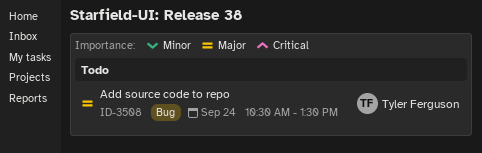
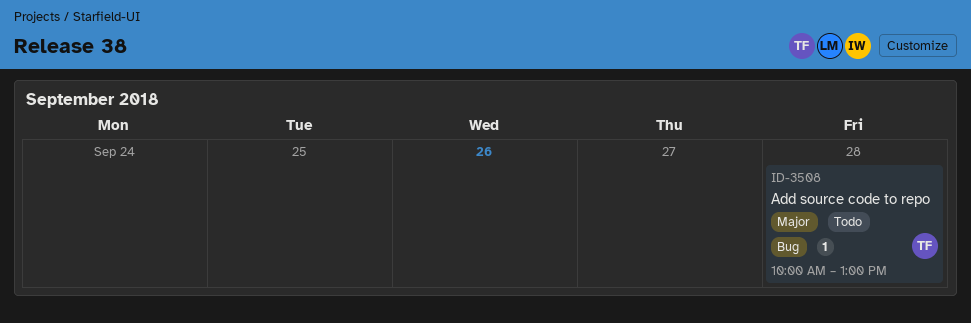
ID-3508, day: Sep 24 -> Sep 28
ID-3508, begins: 10:30 -> 10:00
ID-3508, ends: 13:30 -> 13:00

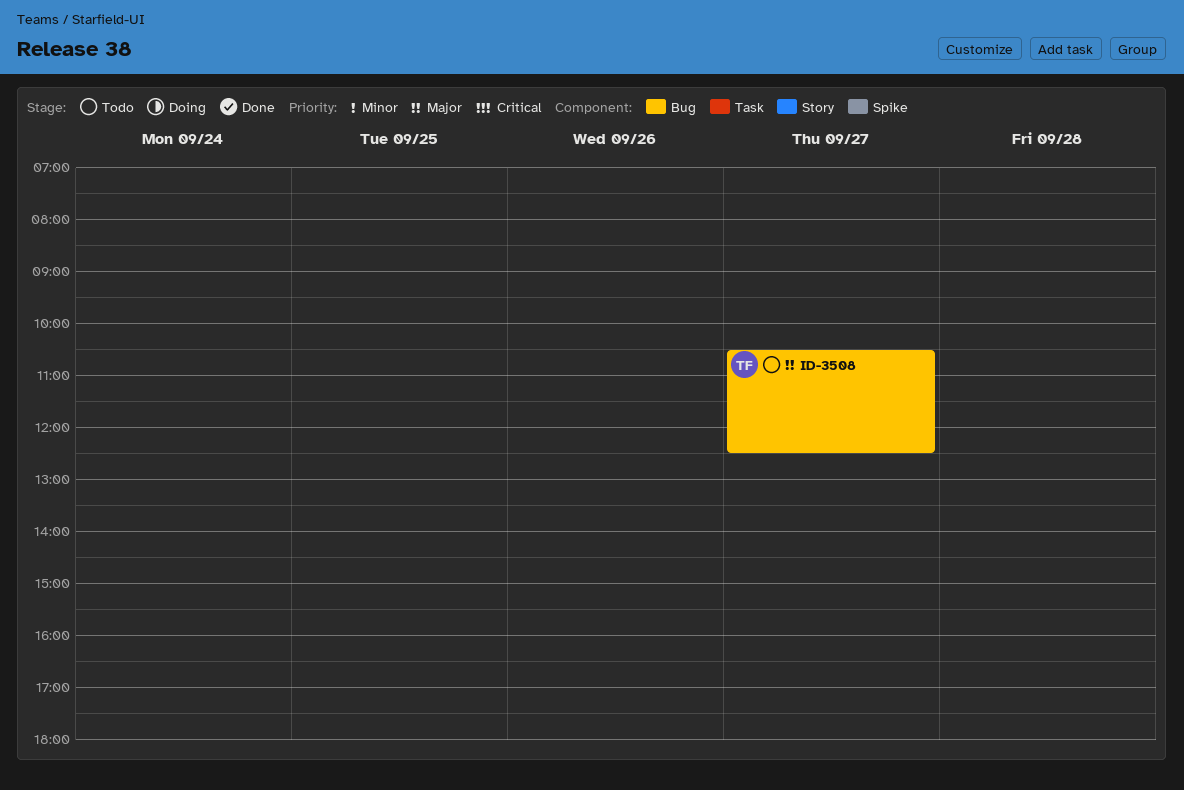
ID-3508, day: Sep 28 -> Sep 27
ID-3508, begins: 10:00 -> 10:30
ID-3508, ends: 13:00 -> 12:30

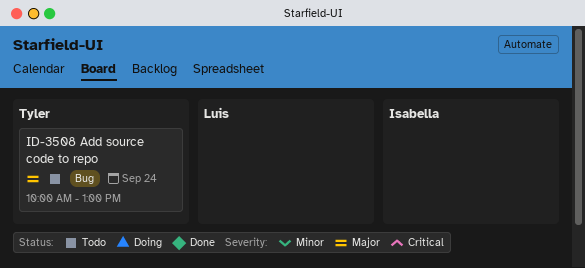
ID-3508, day: Sep 27 -> Sep 24
ID-3508, begins: 10:30 -> 10:00
ID-3508, ends: 12:30 -> 13:00

